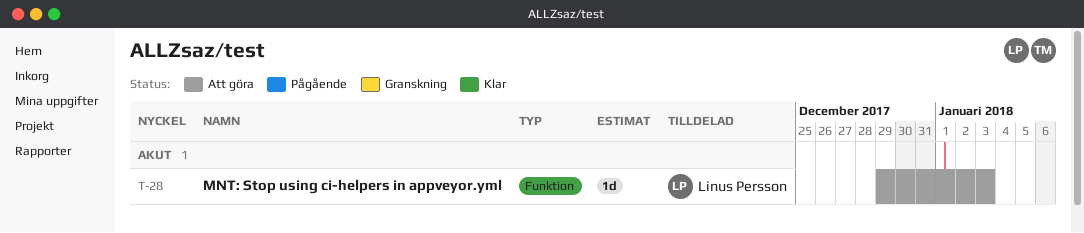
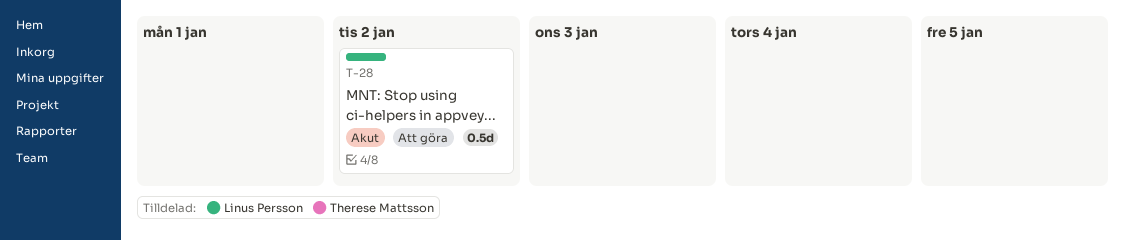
T-28, estimate: 1d -> 0.5d
T-28, due: Jan 3 -> Jan 2

